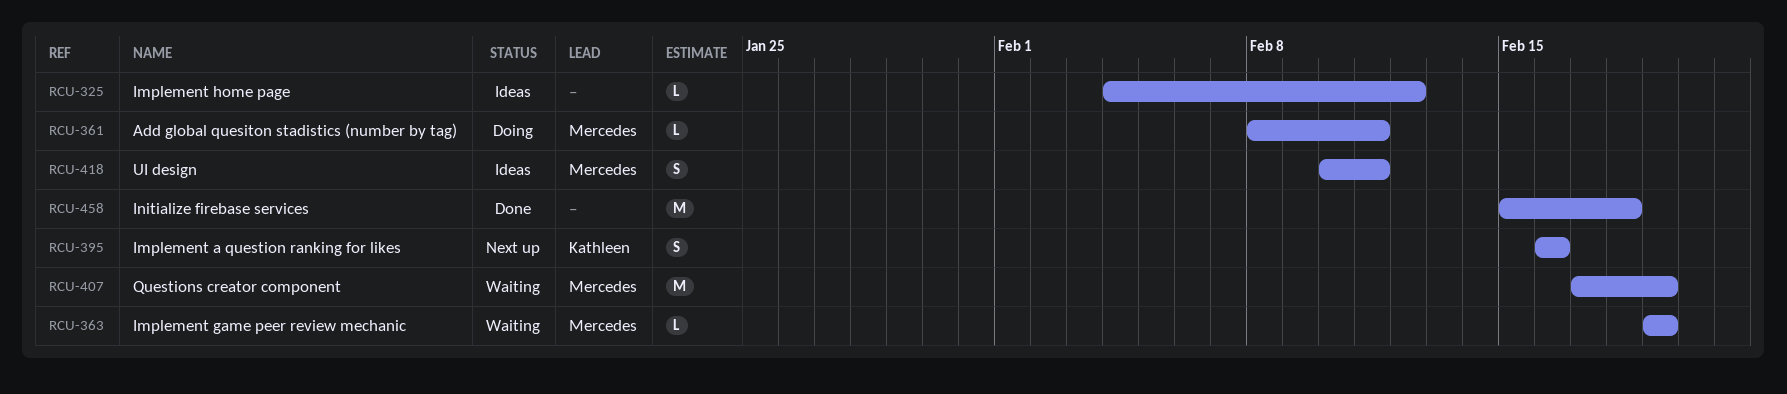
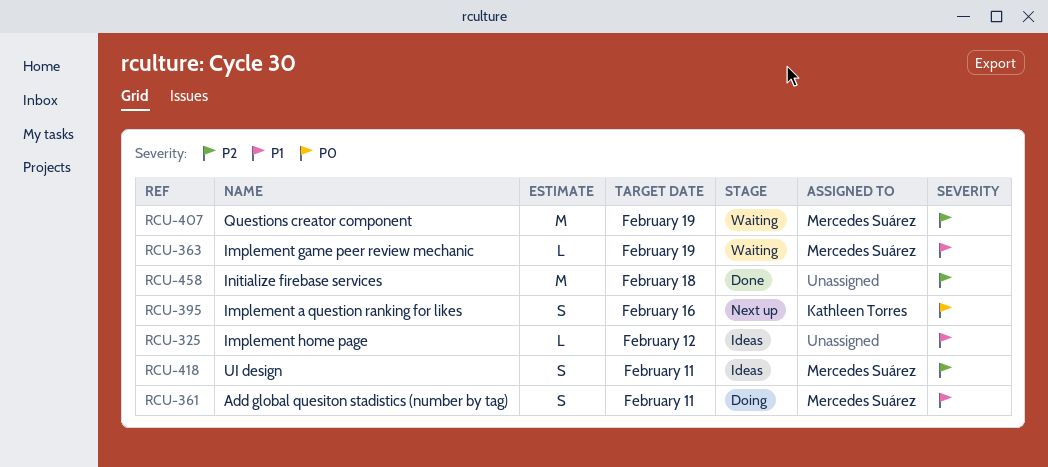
RCU-361, estimate: L -> S

